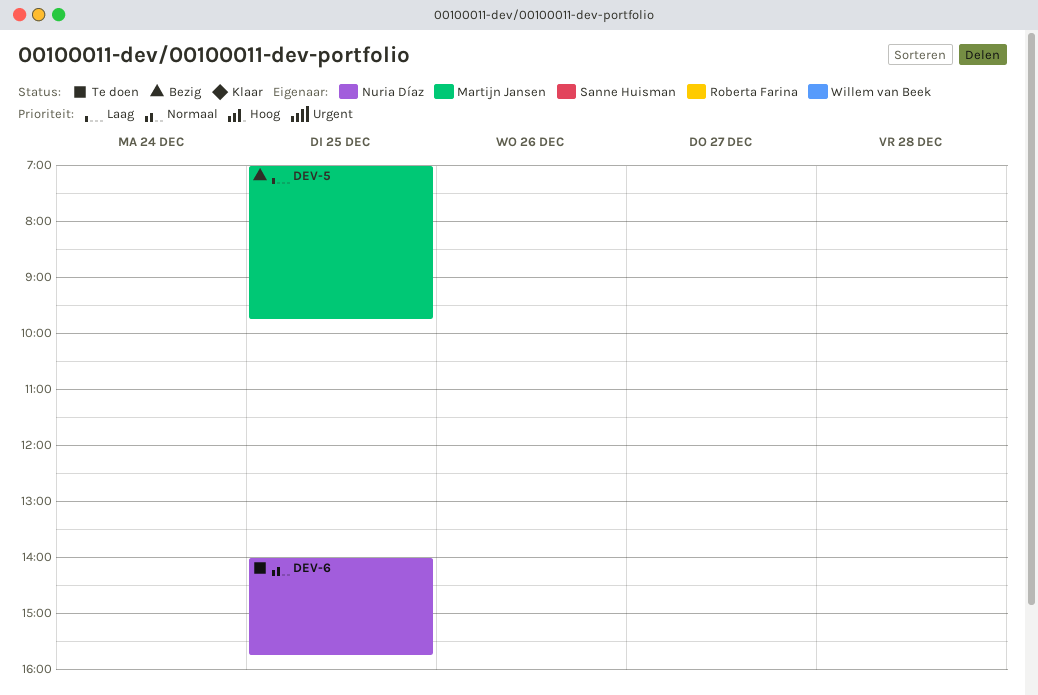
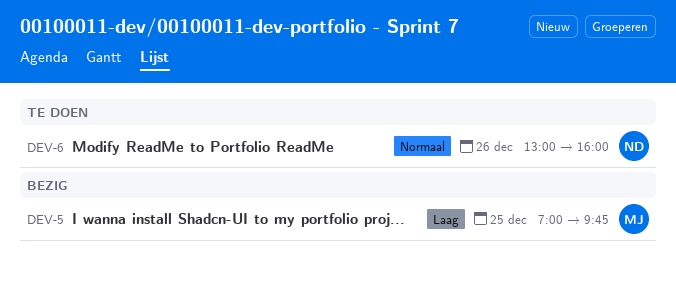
DEV-6, day: Dec 25 -> Dec 26
DEV-6, begins: 14:00 -> 13:00
DEV-6, ends: 15:45 -> 16:00

